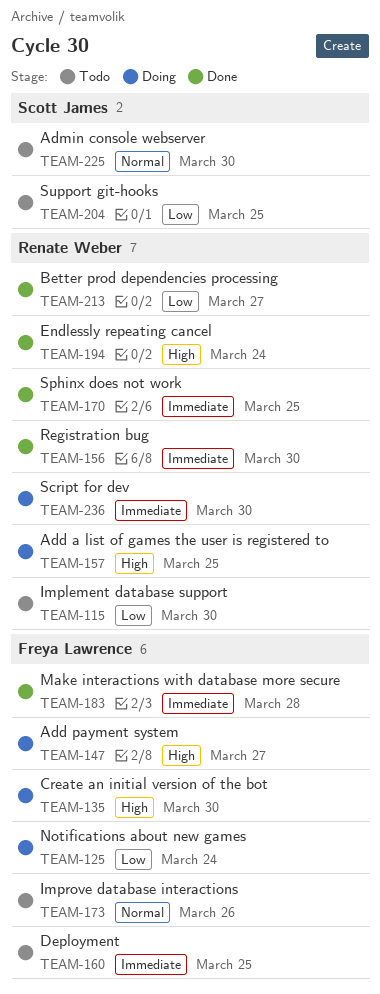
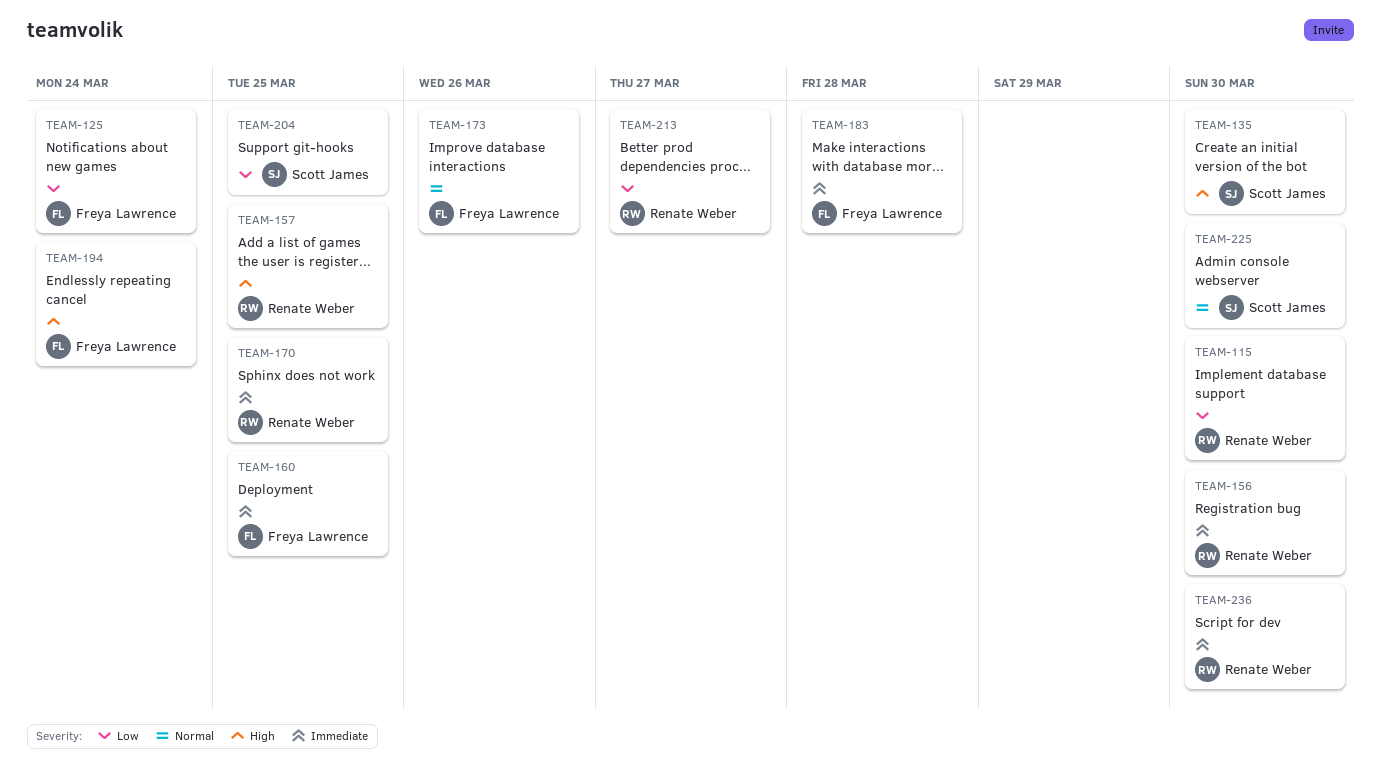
TEAM-135, owner: Freya Lawrence -> Scott James
TEAM-147: present -> none
TEAM-194, owner: Renate Weber -> Freya Lawrence

